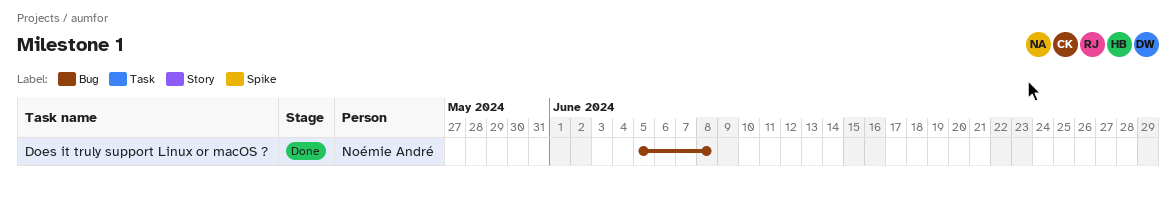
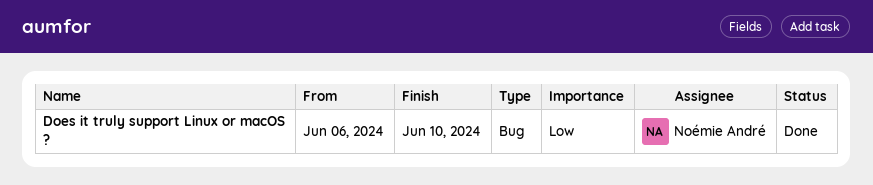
Does it truly support Linux or macOS ?, start: Jun 5 -> Jun 6
Does it truly support Linux or macOS ?, due: Jun 8 -> Jun 10

